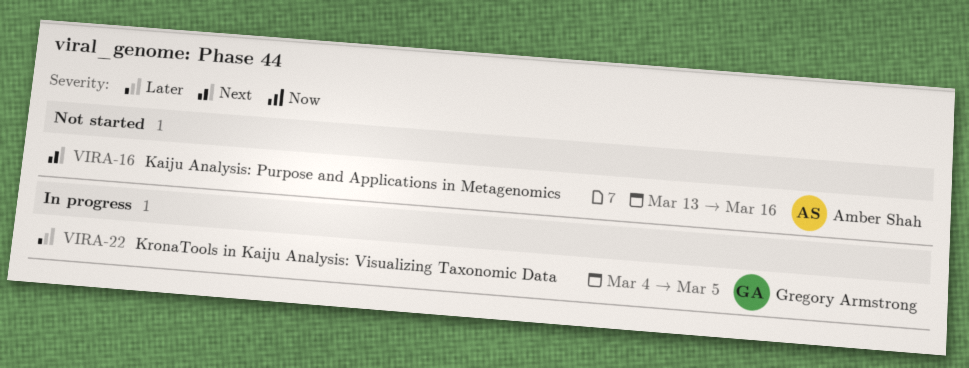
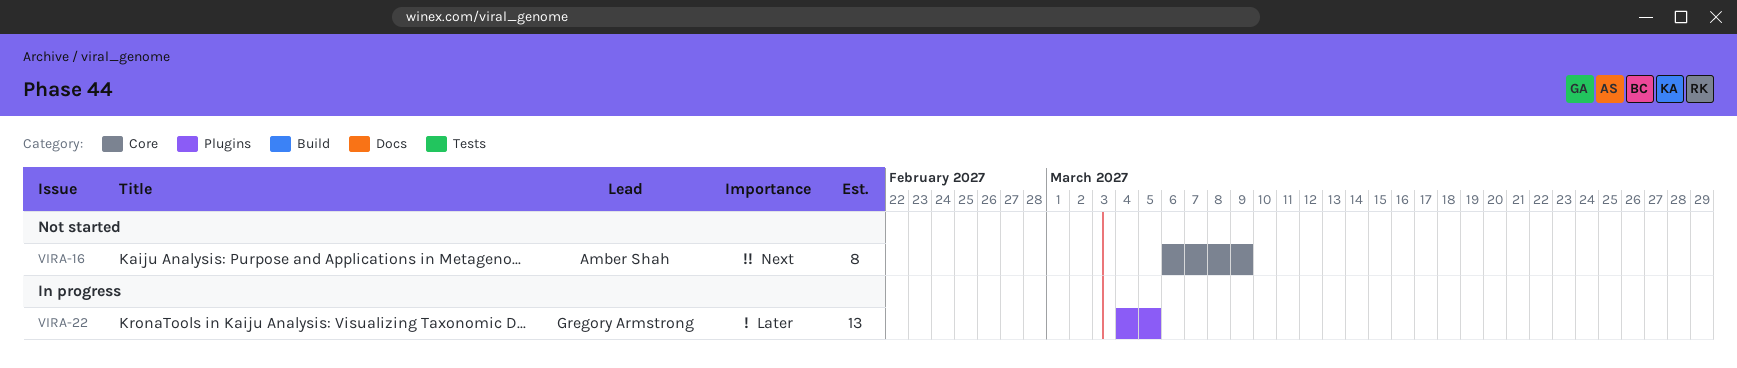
VIRA-16, start: Mar 13 -> Mar 6
VIRA-16, due: Mar 16 -> Mar 9

